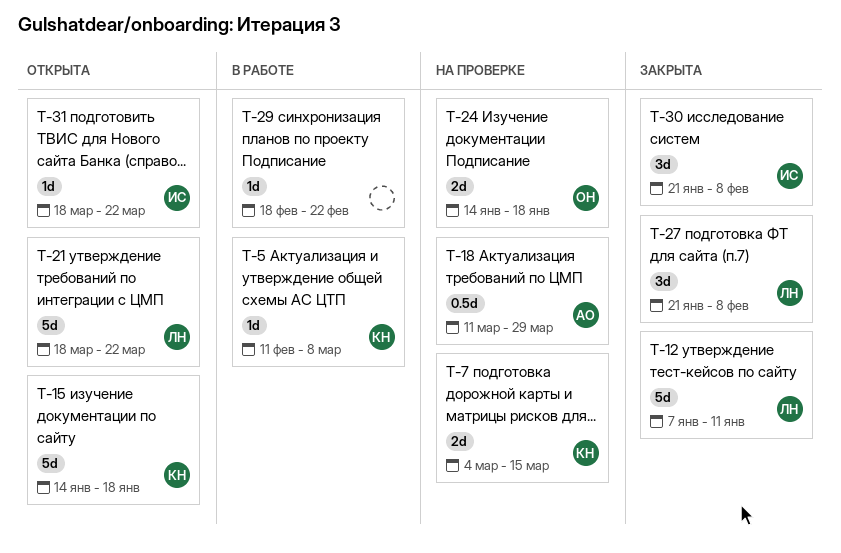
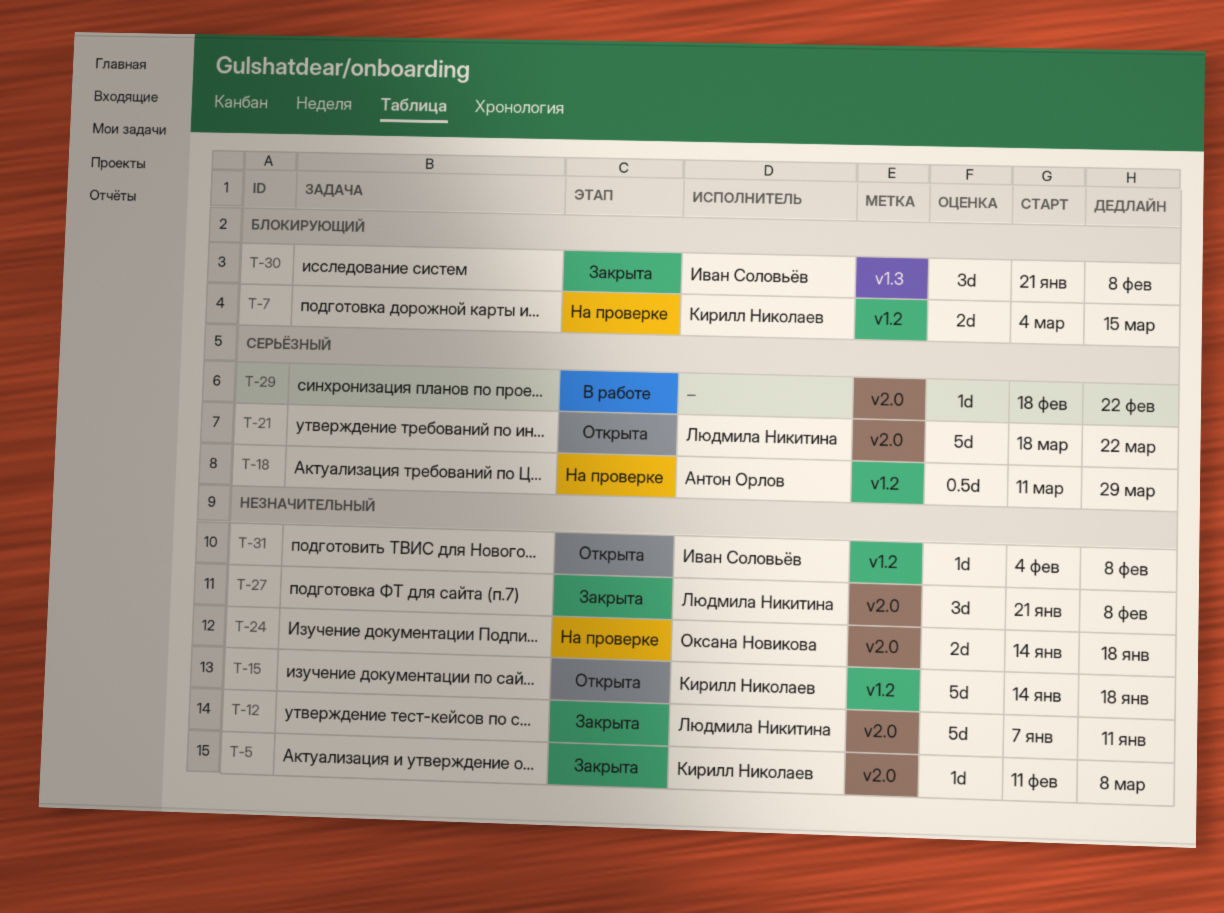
T-5, status: В работе -> Закрыта
T-31, start: Mar 18 -> Feb 4
T-31, due: Mar 22 -> Feb 8

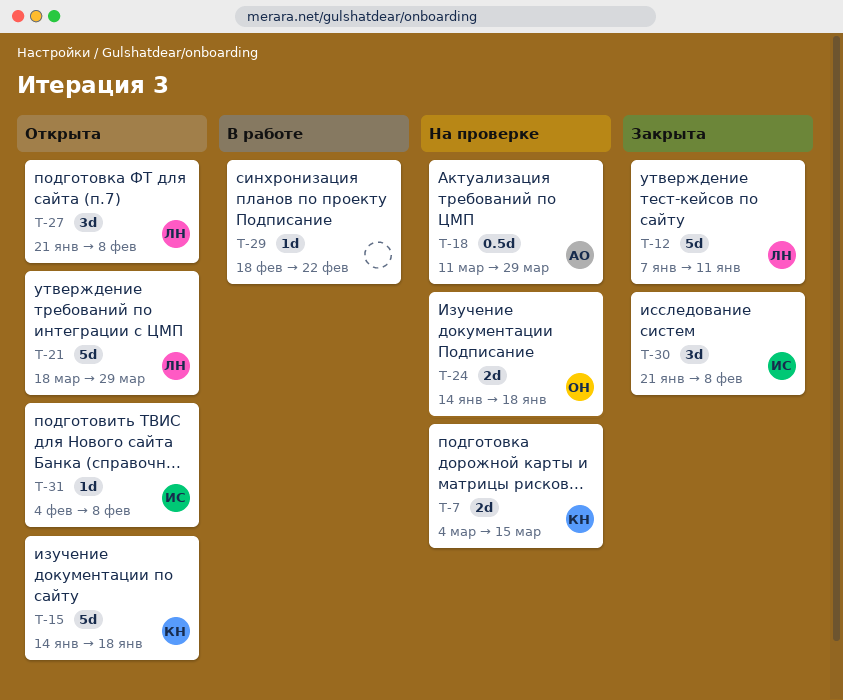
T-5: present -> none
T-21, due: Mar 22 -> Mar 29
T-27, status: Закрыта -> Открыта

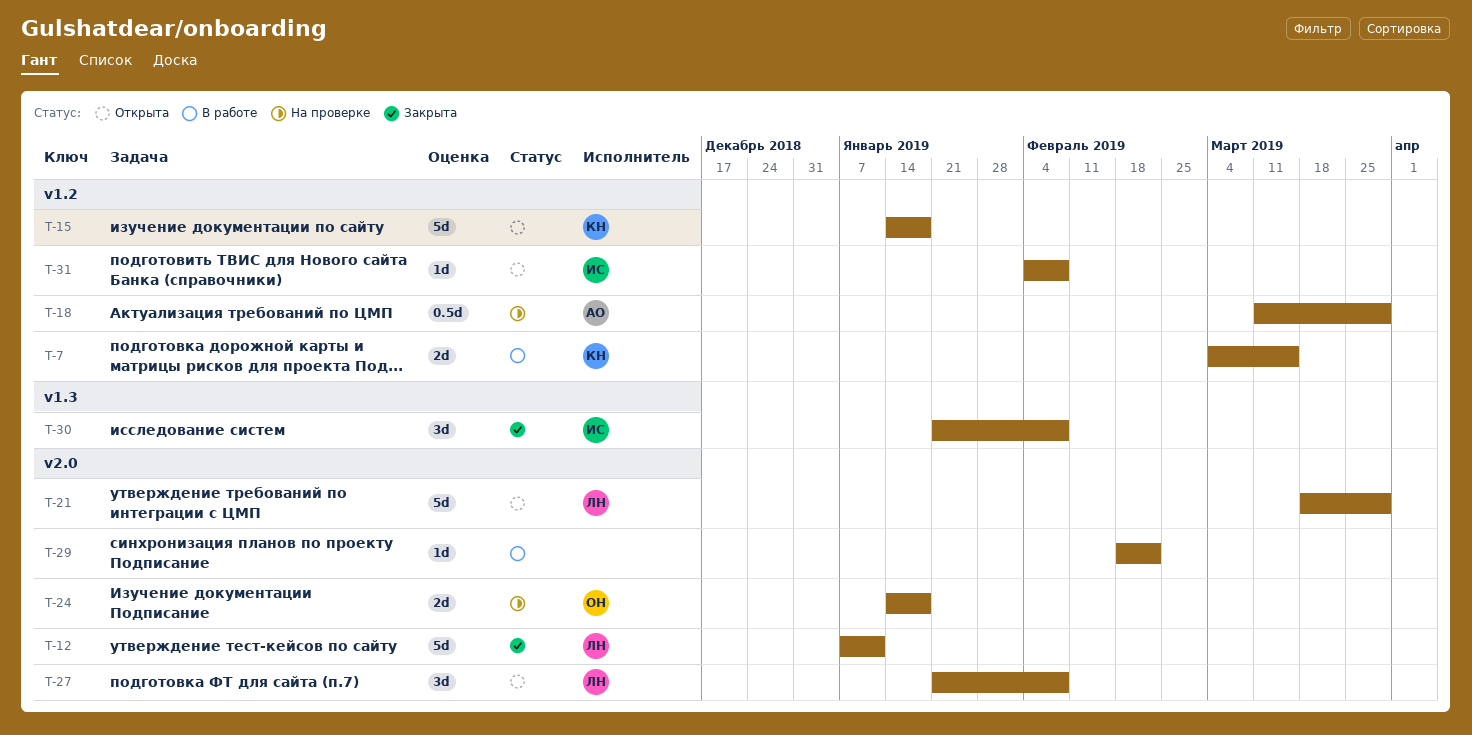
T-7, status: На проверке -> В работе

